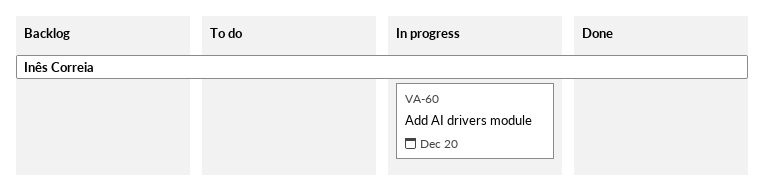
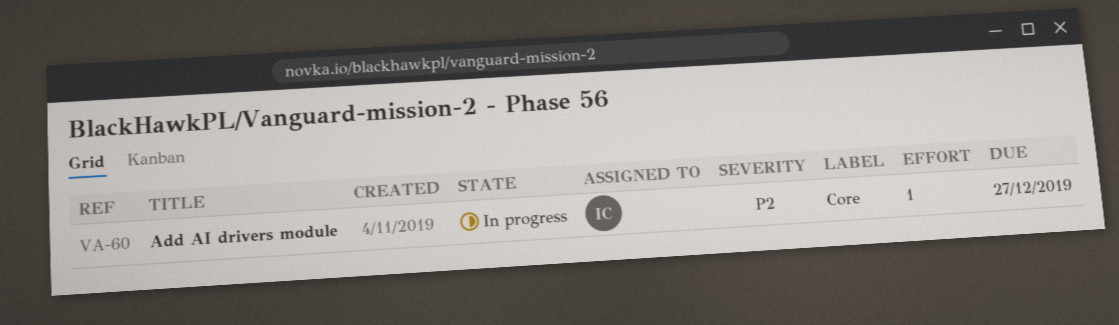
VA-60, due: Dec 20 -> Dec 27

